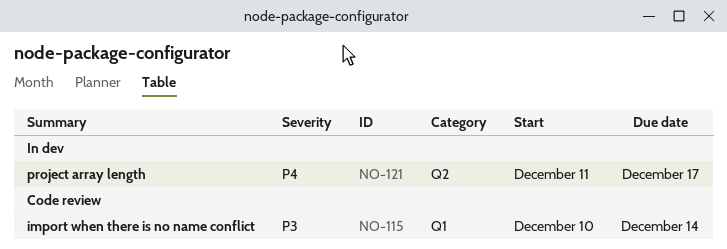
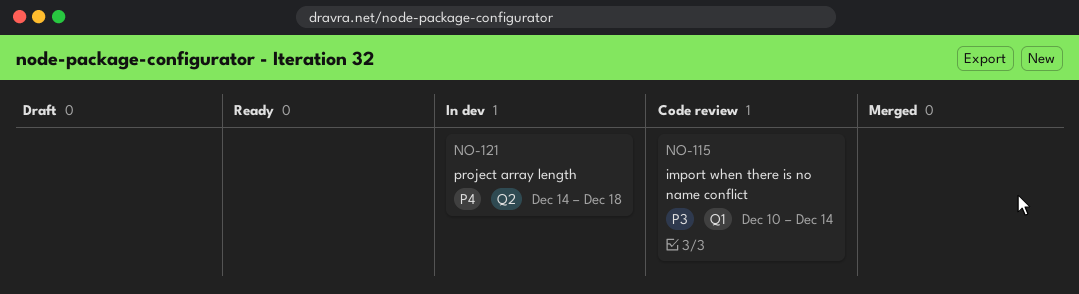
NO-121, start: Dec 11 -> Dec 14
NO-121, due: Dec 17 -> Dec 18

